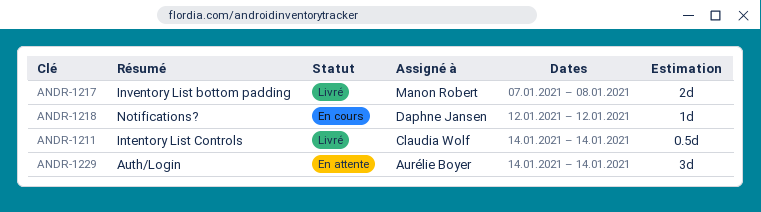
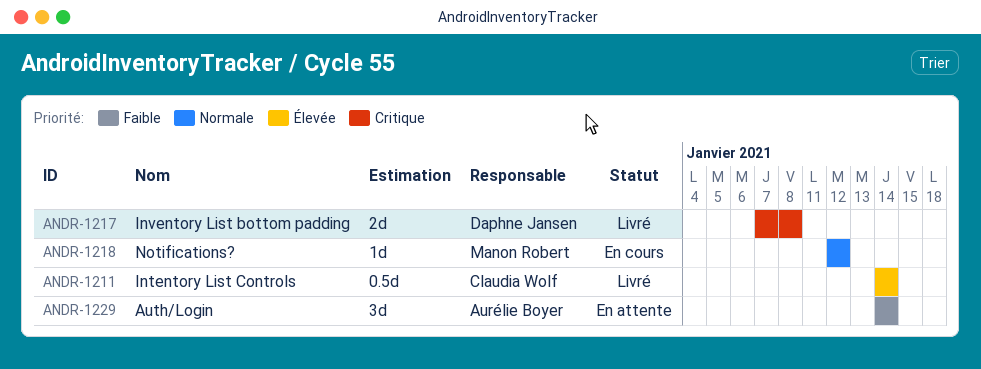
ANDR-1217, owner: Manon Robert -> Daphne Jansen
ANDR-1218, owner: Daphne Jansen -> Manon Robert

